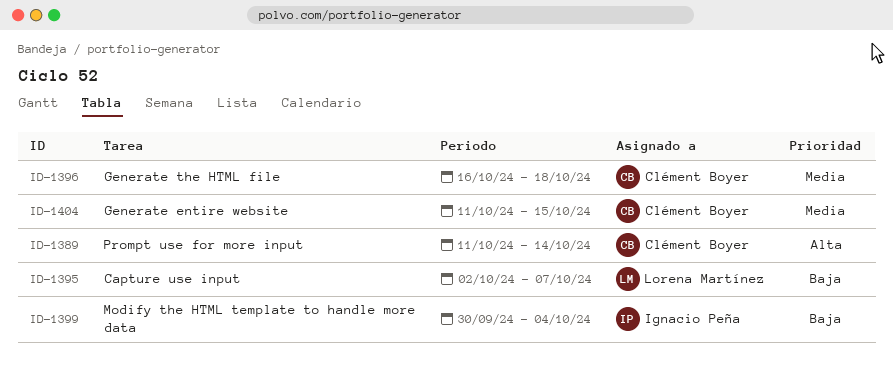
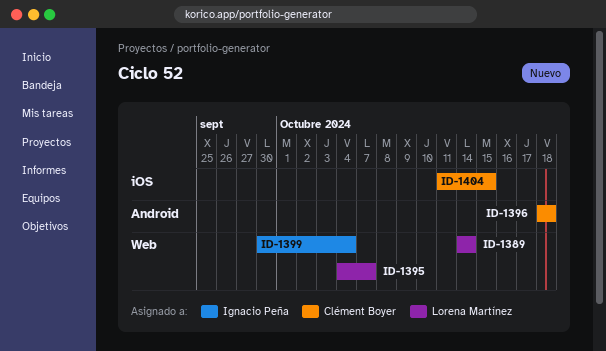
ID-1389, owner: Clément Boyer -> Lorena Martínez
ID-1389, start: Oct 11 -> Oct 14
ID-1395, start: Oct 2 -> Oct 4
ID-1396, start: Oct 16 -> Oct 18

